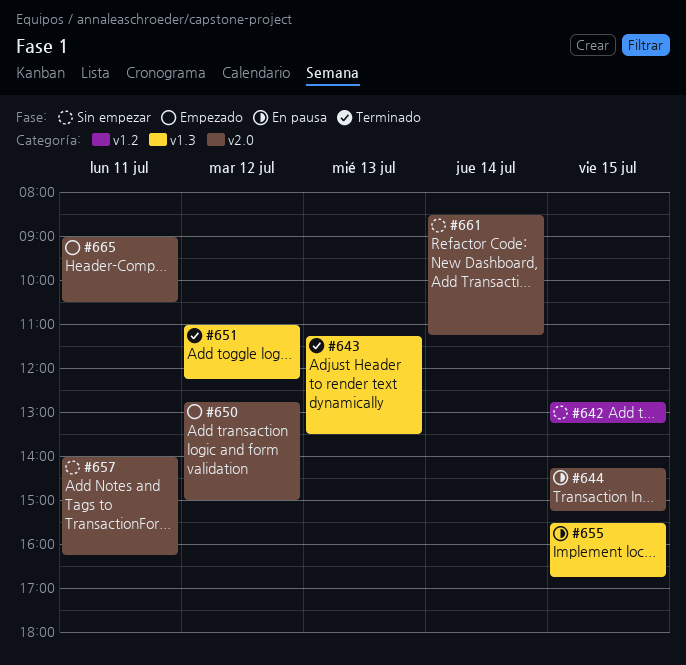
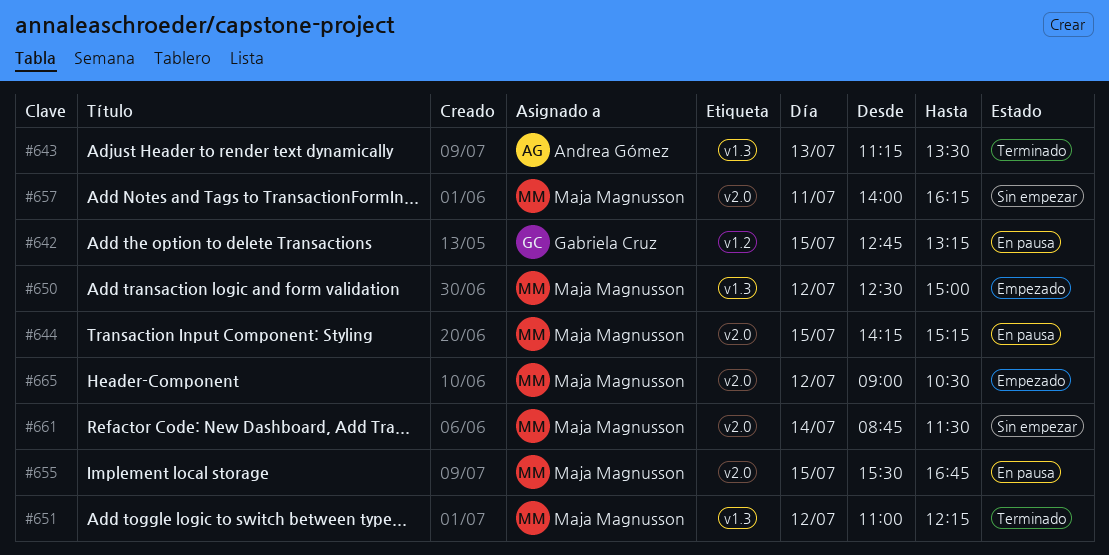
#642, status: Sin empezar -> En pausa
#650, label: v2.0 -> v1.3
#650, begins: 12:45 -> 12:30
#655, label: v1.3 -> v2.0
#661, begins: 08:30 -> 08:45
#661, ends: 11:15 -> 11:30
#665, day: Jul 11 -> Jul 12

